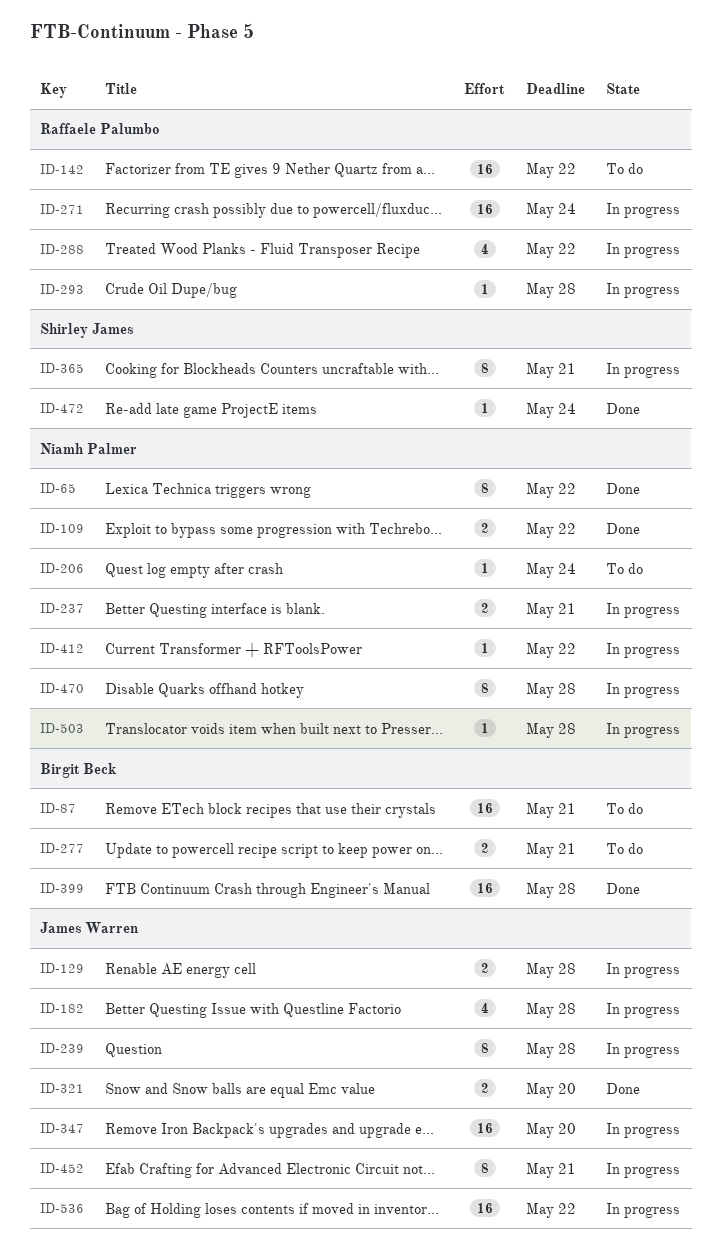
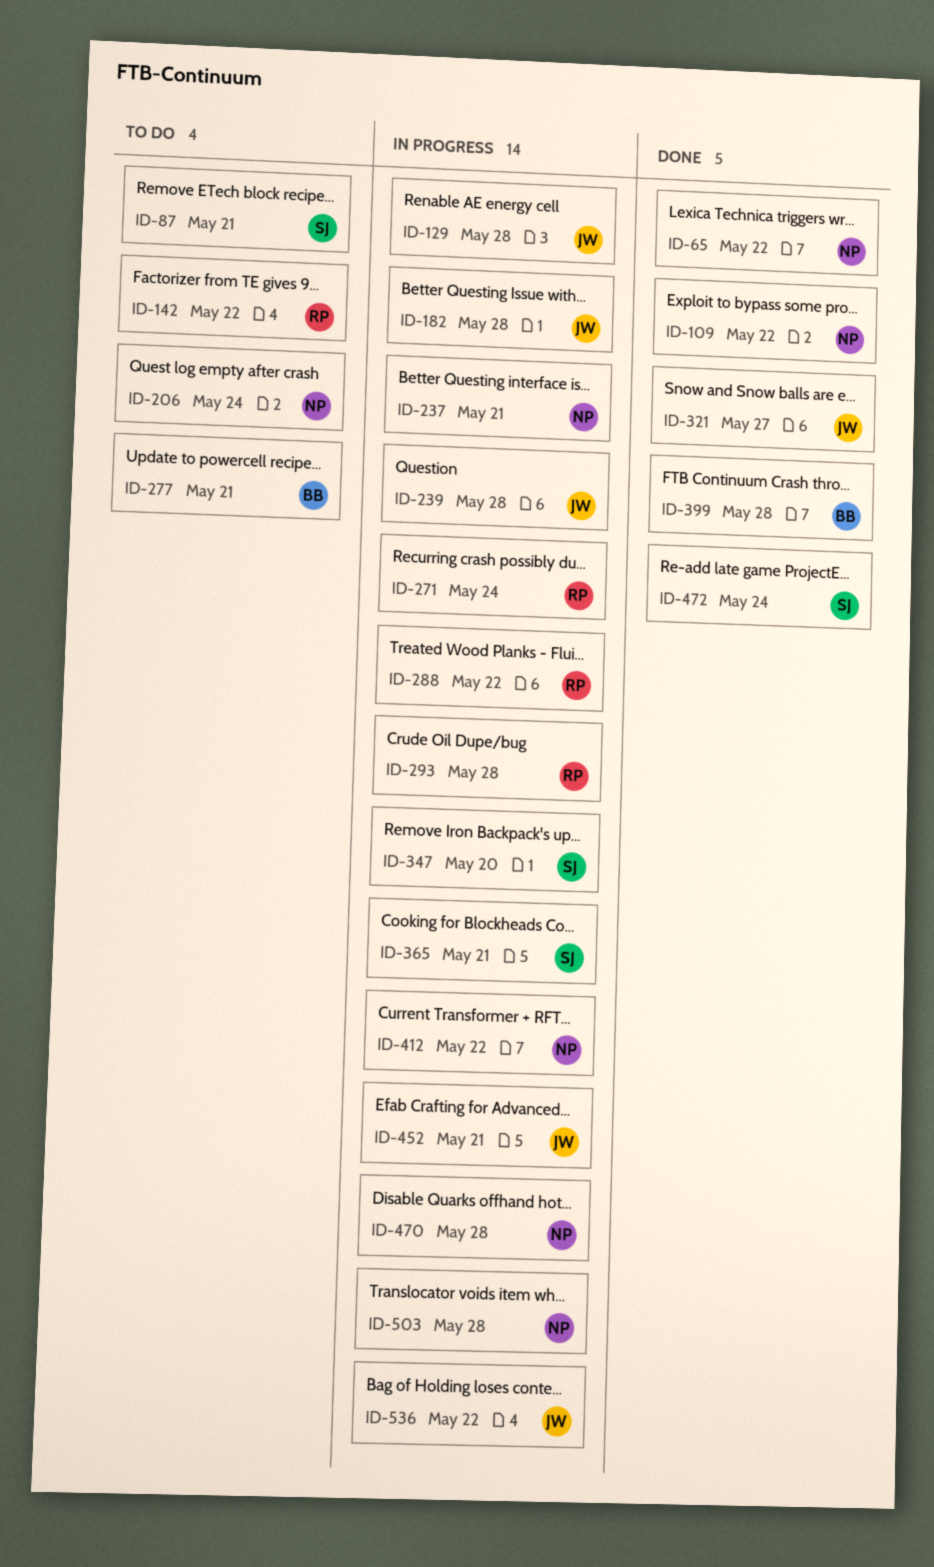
ID-87, owner: Birgit Beck -> Shirley James
ID-321, due: May 20 -> May 27
ID-347, owner: James Warren -> Shirley James

